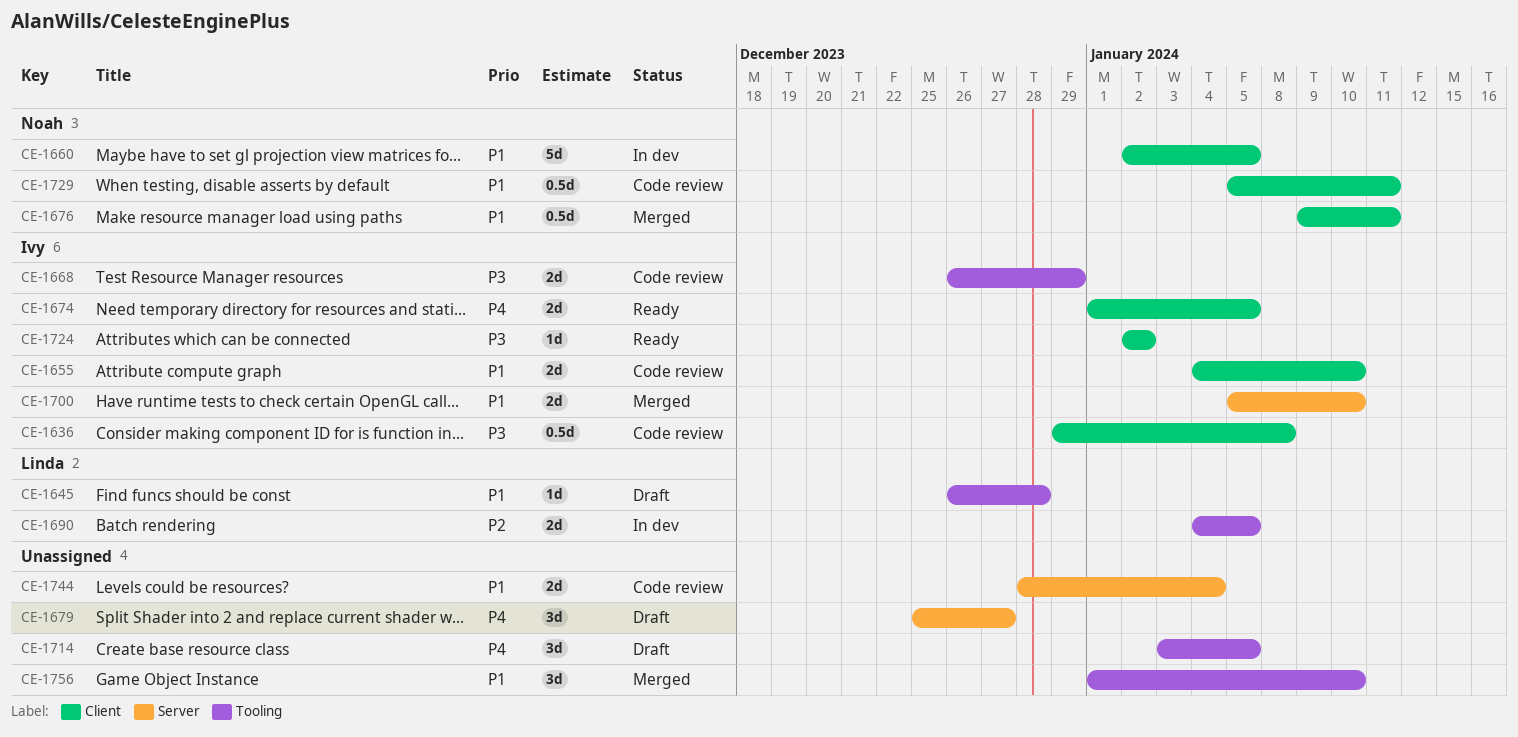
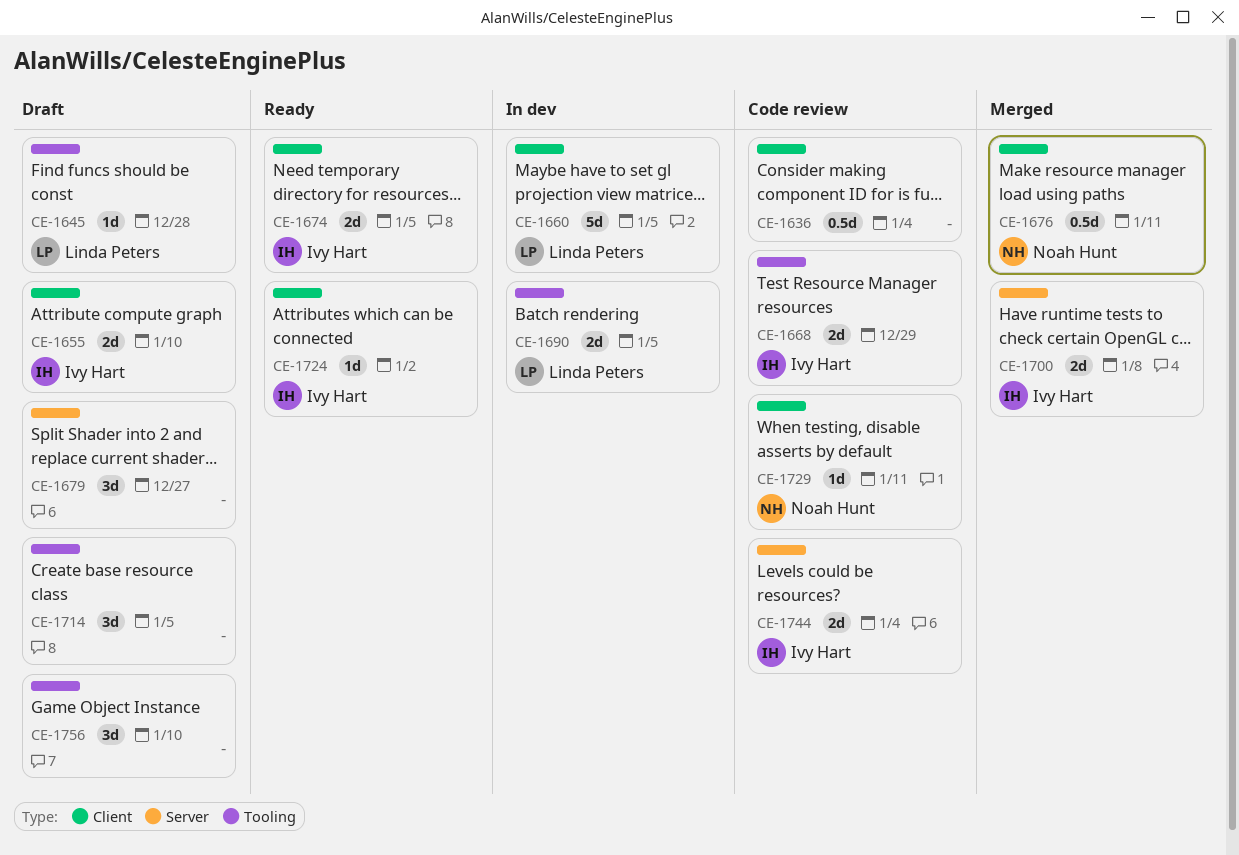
CE-1636, owner: Ivy Hart -> none
CE-1636, due: Jan 8 -> Jan 4
CE-1655, status: Code review -> Draft
CE-1660, owner: Noah Hunt -> Linda Peters
CE-1700, due: Jan 10 -> Jan 8
CE-1729, estimate: 0.5d -> 1d
CE-1744, owner: none -> Ivy Hart
CE-1756, status: Merged -> Draft

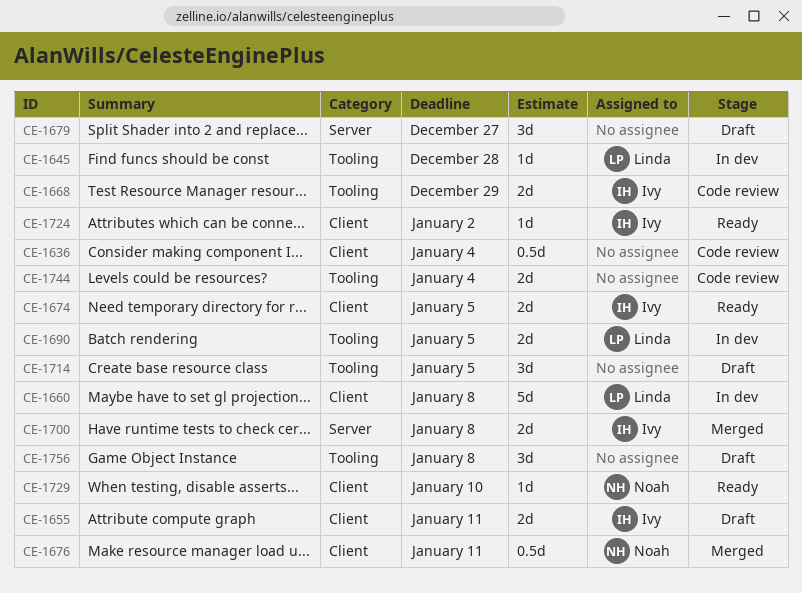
CE-1645, status: Draft -> In dev
CE-1655, due: Jan 10 -> Jan 11
CE-1660, due: Jan 5 -> Jan 8
CE-1729, status: Code review -> Ready
CE-1729, due: Jan 11 -> Jan 10
CE-1744, owner: Ivy Hart -> none
CE-1744, label: Server -> Tooling
CE-1756, due: Jan 10 -> Jan 8

